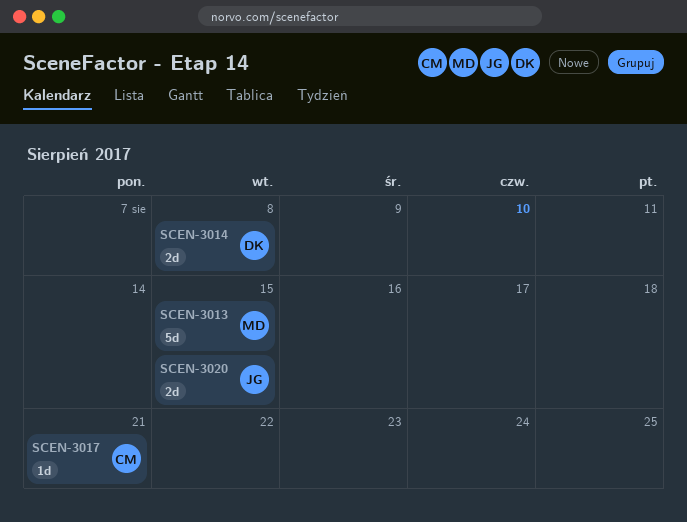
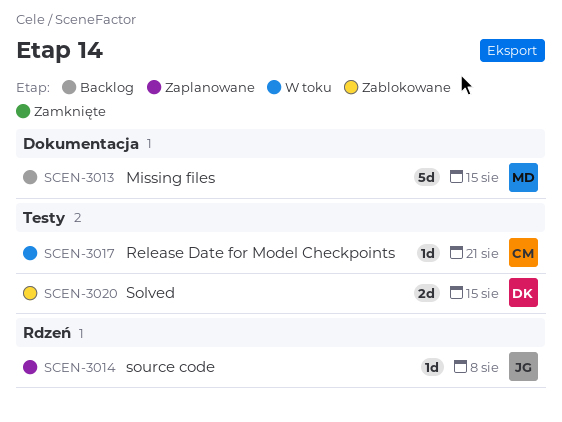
SCEN-3014, owner: DK -> JG
SCEN-3014, estimate: 2d -> 1d
SCEN-3020, owner: JG -> DK

